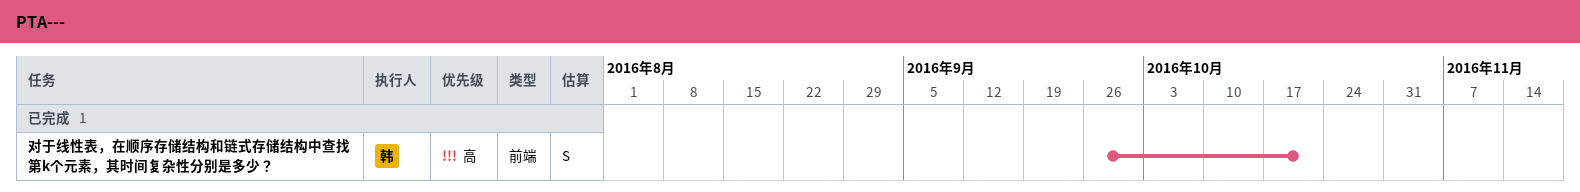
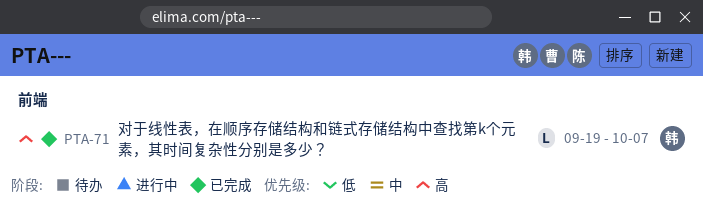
对于线性表，在顺序存储结构和链式存储结构中查找第k个元素，其时间复杂性分别是多少？, estimate: S -> L
对于线性表，在顺序存储结构和链式存储结构中查找第k个元素，其时间复杂性分别是多少？, start: Sep 26 -> Sep 19
对于线性表，在顺序存储结构和链式存储结构中查找第k个元素，其时间复杂性分别是多少？, due: Oct 21 -> Oct 7

